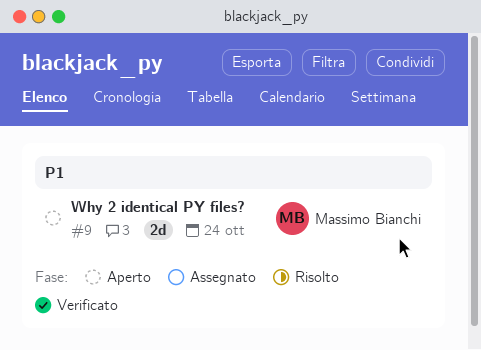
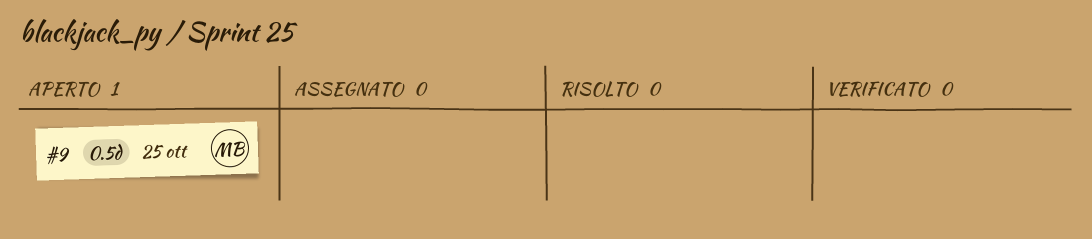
#9, estimate: 2d -> 0.5d
#9, due: Oct 24 -> Oct 25

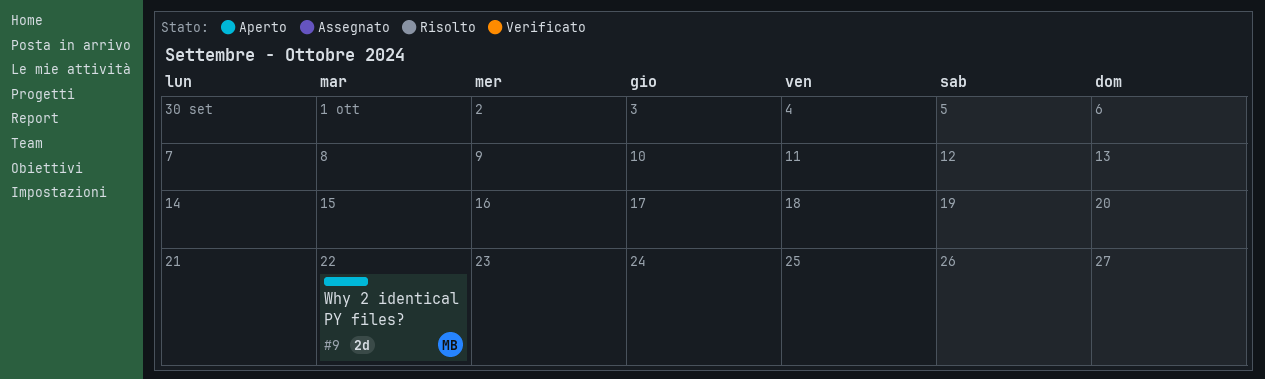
#9, estimate: 0.5d -> 2d
#9, due: Oct 25 -> Oct 22

